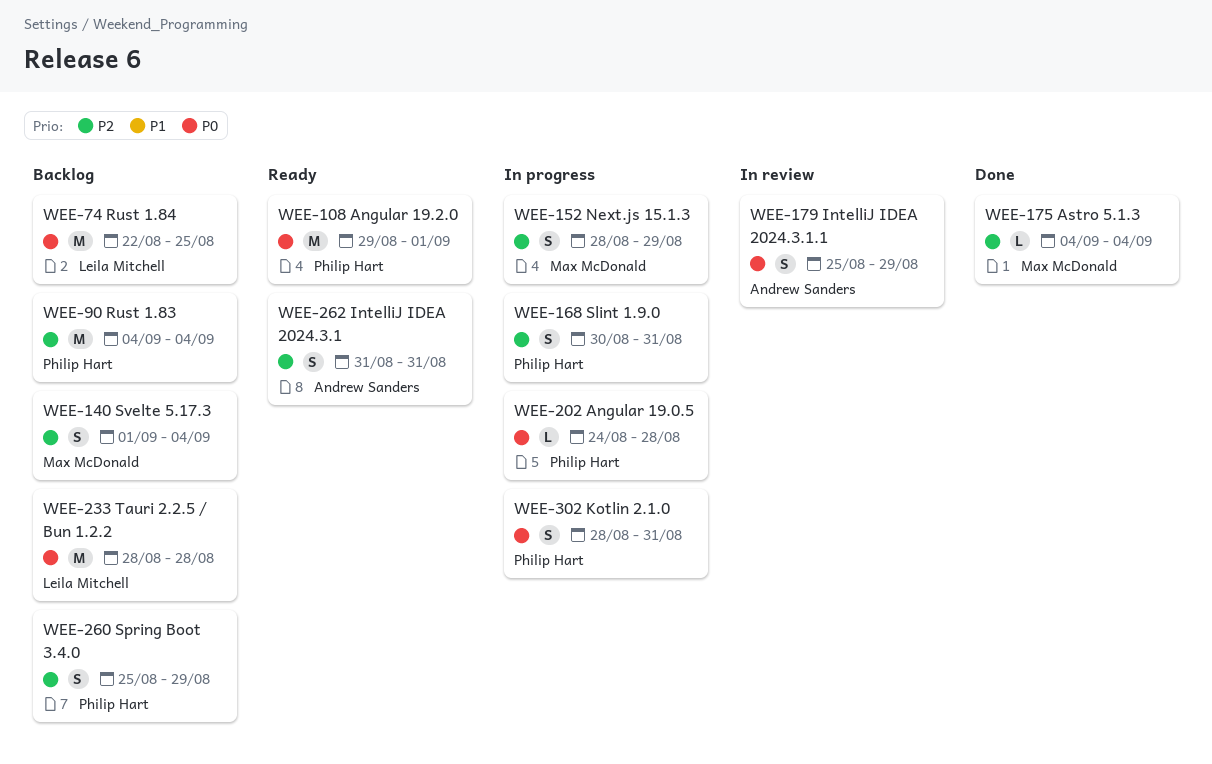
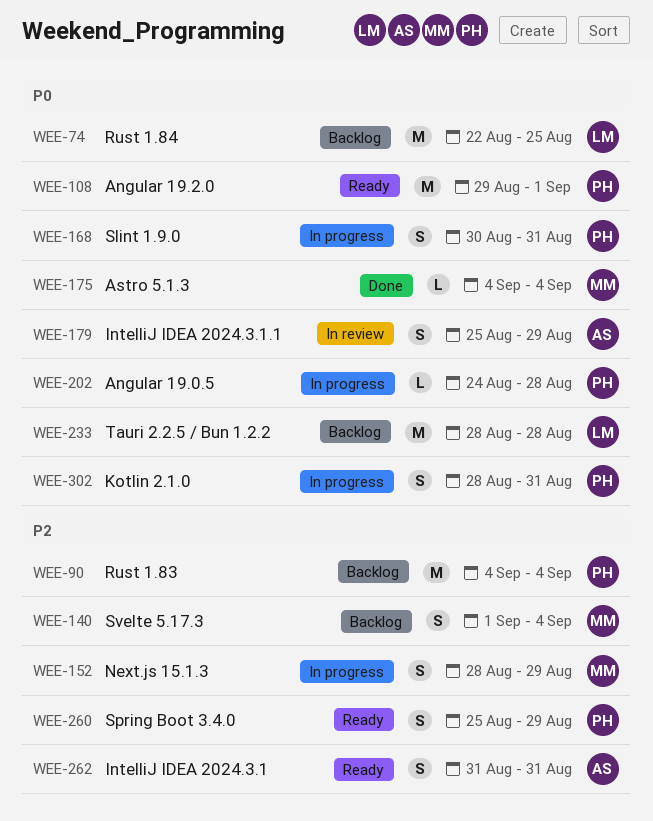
WEE-168, priority: P2 -> P0
WEE-175, priority: P2 -> P0
WEE-260, status: Backlog -> Ready

